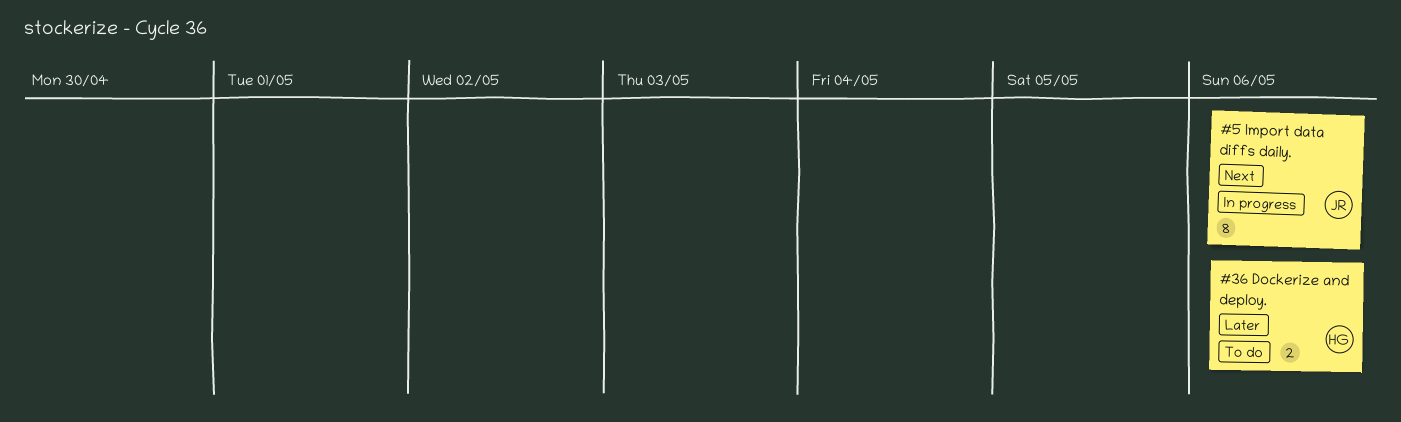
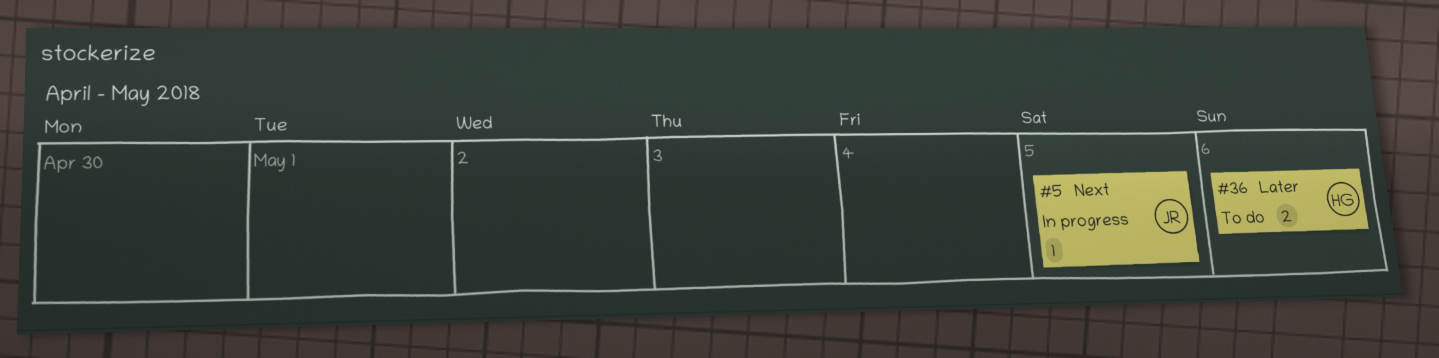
#5, estimate: 8 -> 1
#5, due: May 6 -> May 5

